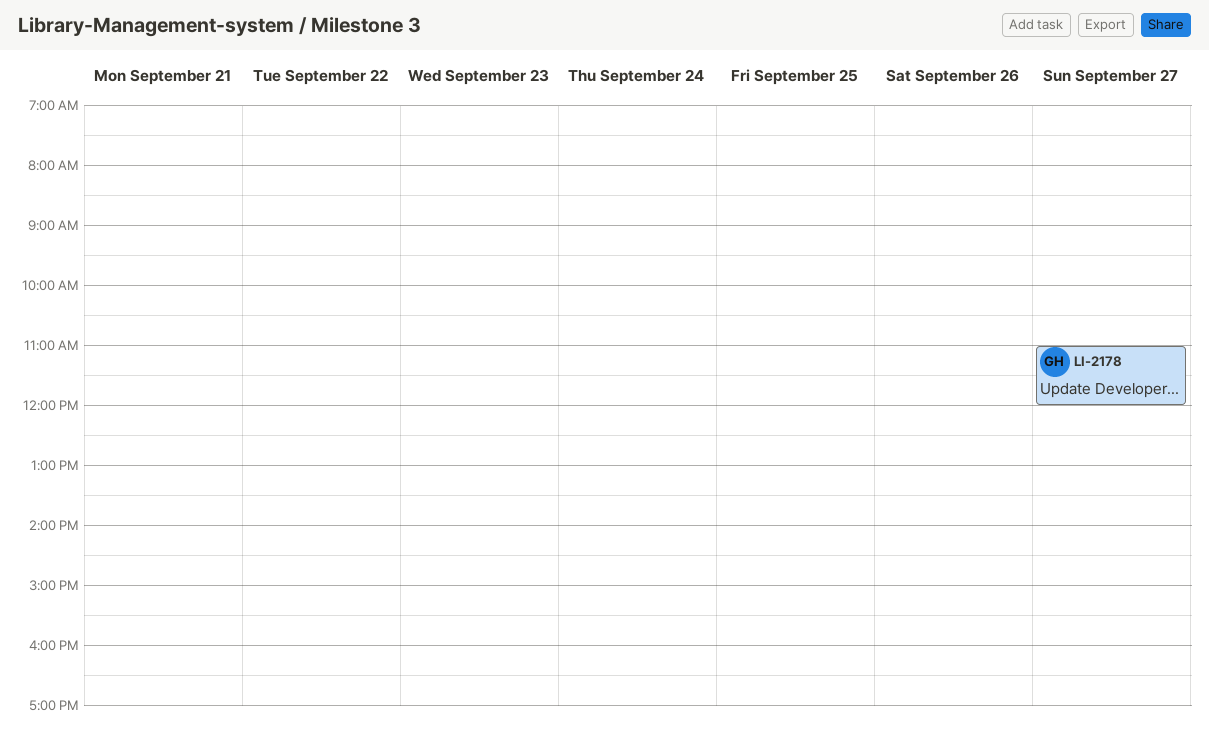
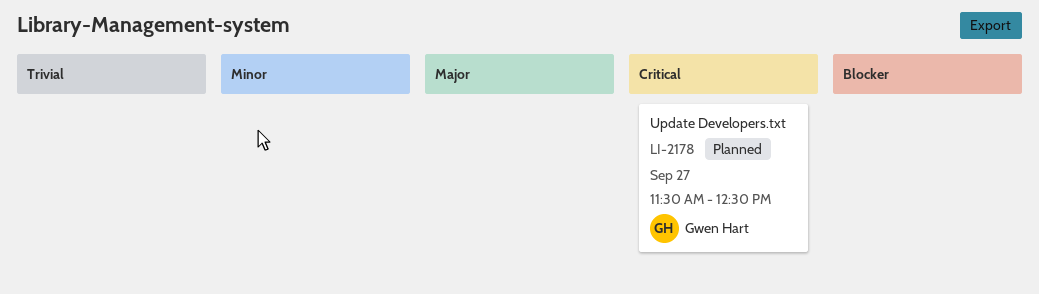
LI-2178, begins: 11:00 -> 11:30
LI-2178, ends: 12:00 -> 12:30

